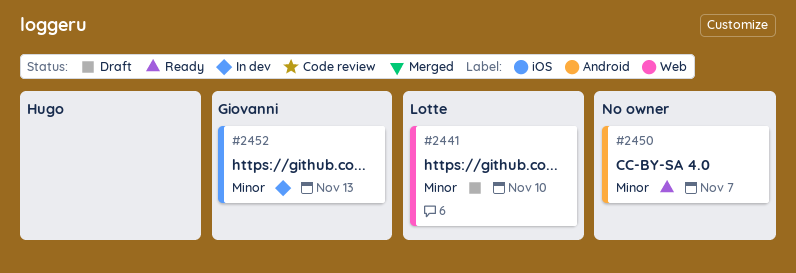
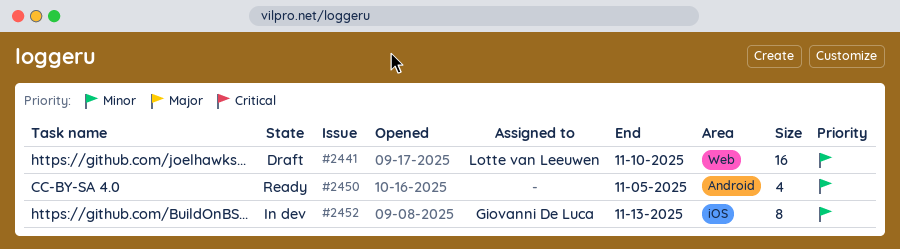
#2450, due: Nov 7 -> Nov 5

